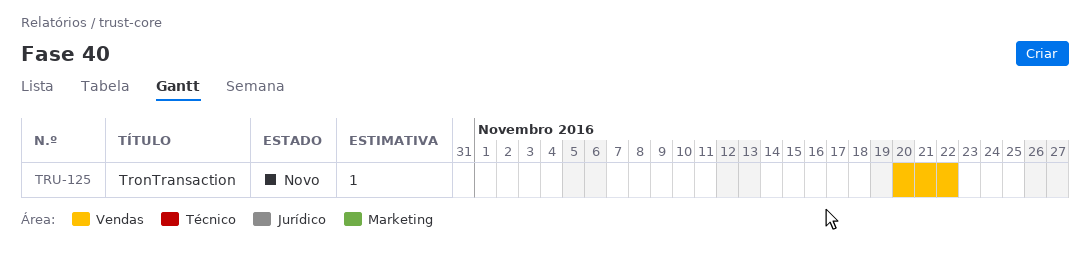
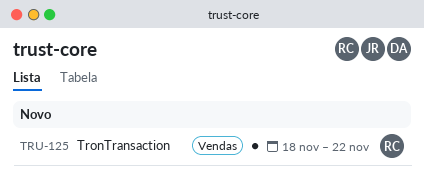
TRU-125, start: Nov 20 -> Nov 18

